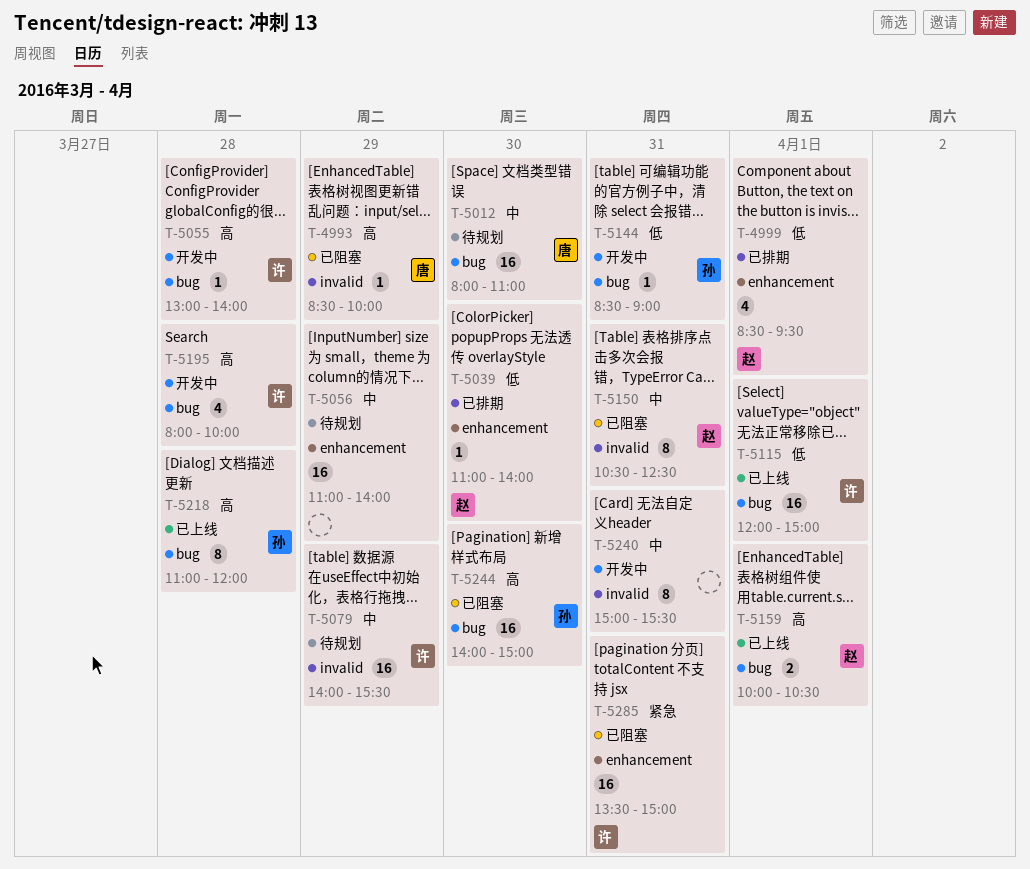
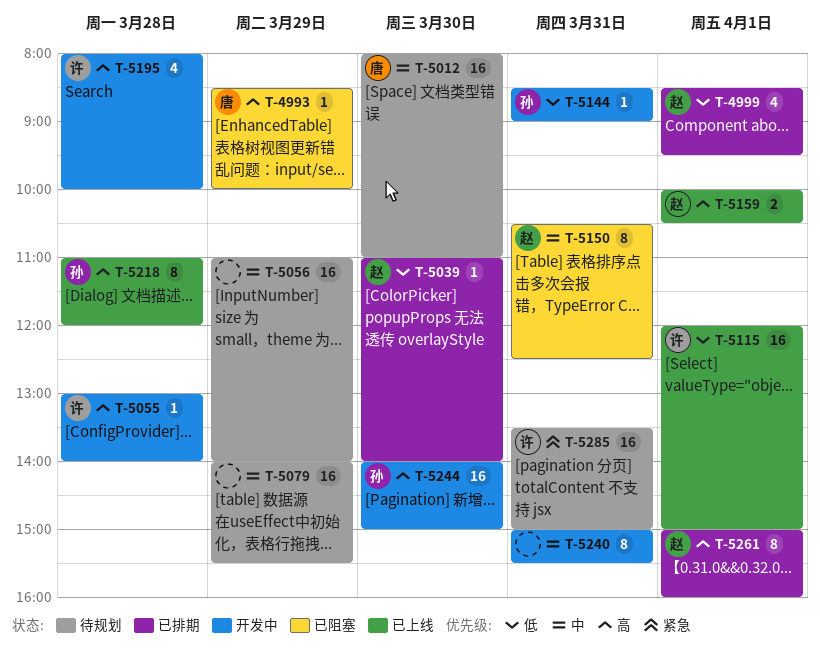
T-5079, owner: 许 -> none
T-5244, status: 已阻塞 -> 开发中
T-5261: none -> present
T-5285, status: 已阻塞 -> 待规划

